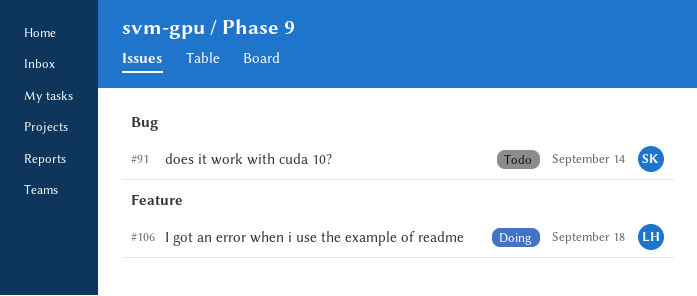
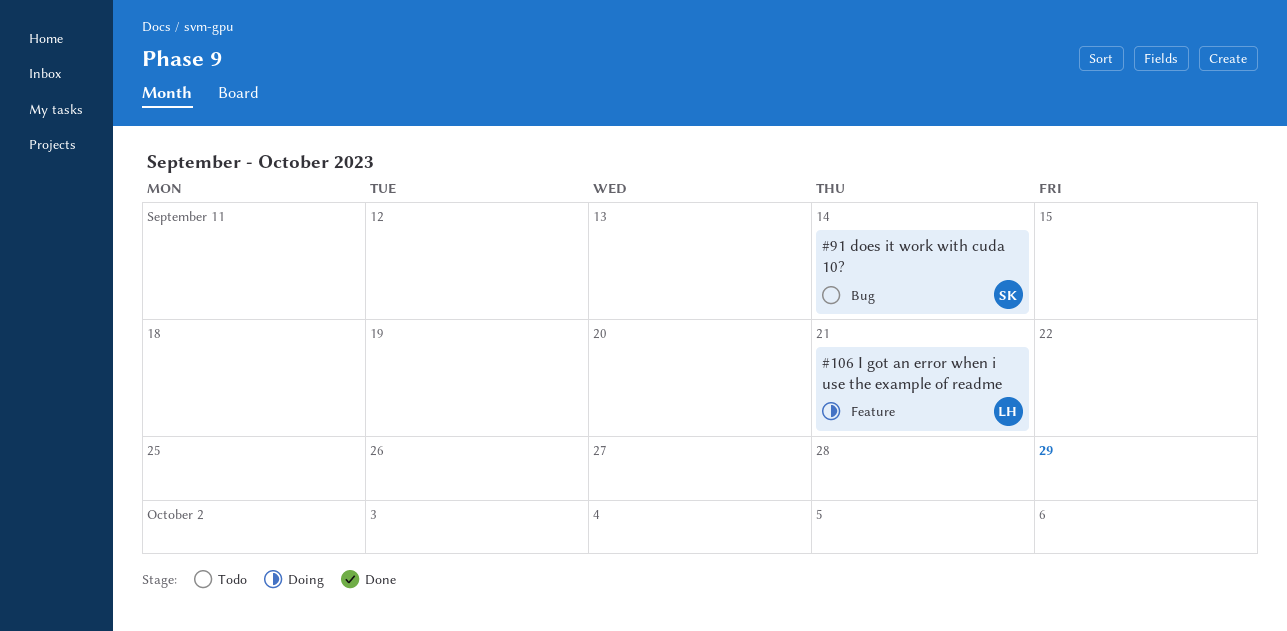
#106, due: Sep 18 -> Sep 21

